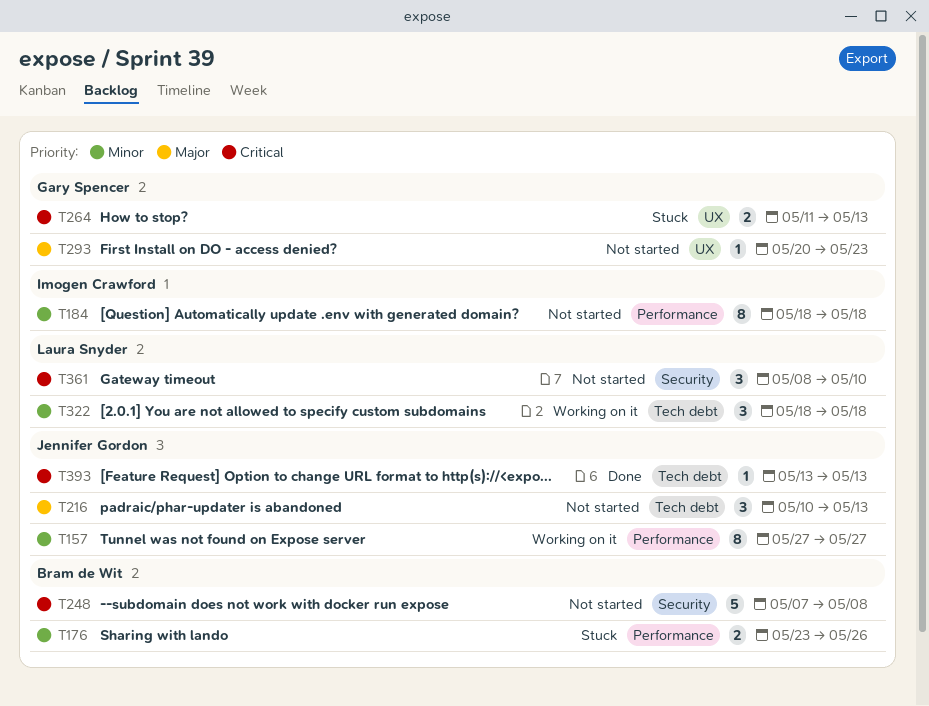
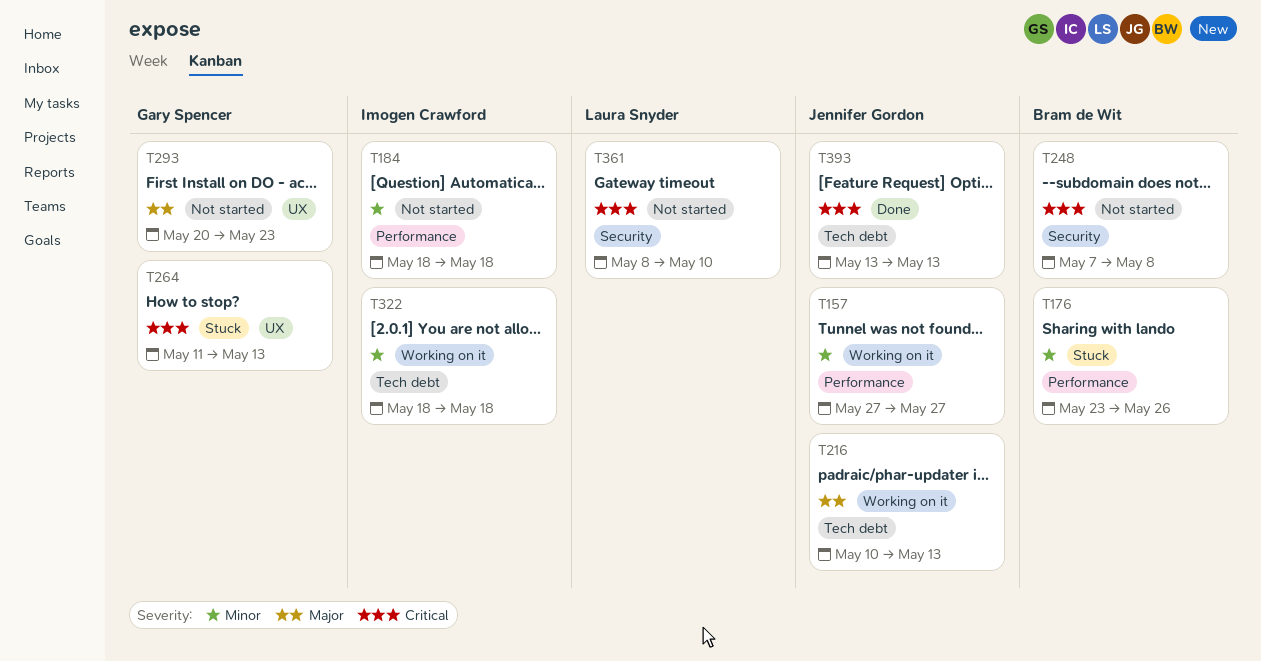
T216, status: Not started -> Working on it
T322, owner: Laura Snyder -> Imogen Crawford

